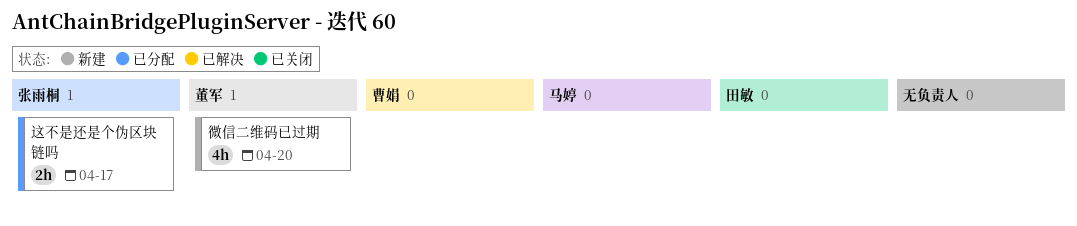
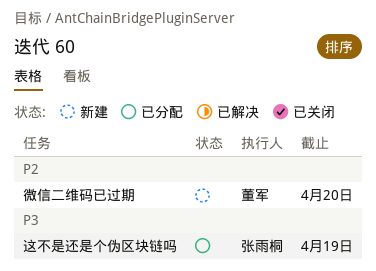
这不是还是个伪区块链吗, due: Apr 17 -> Apr 19

